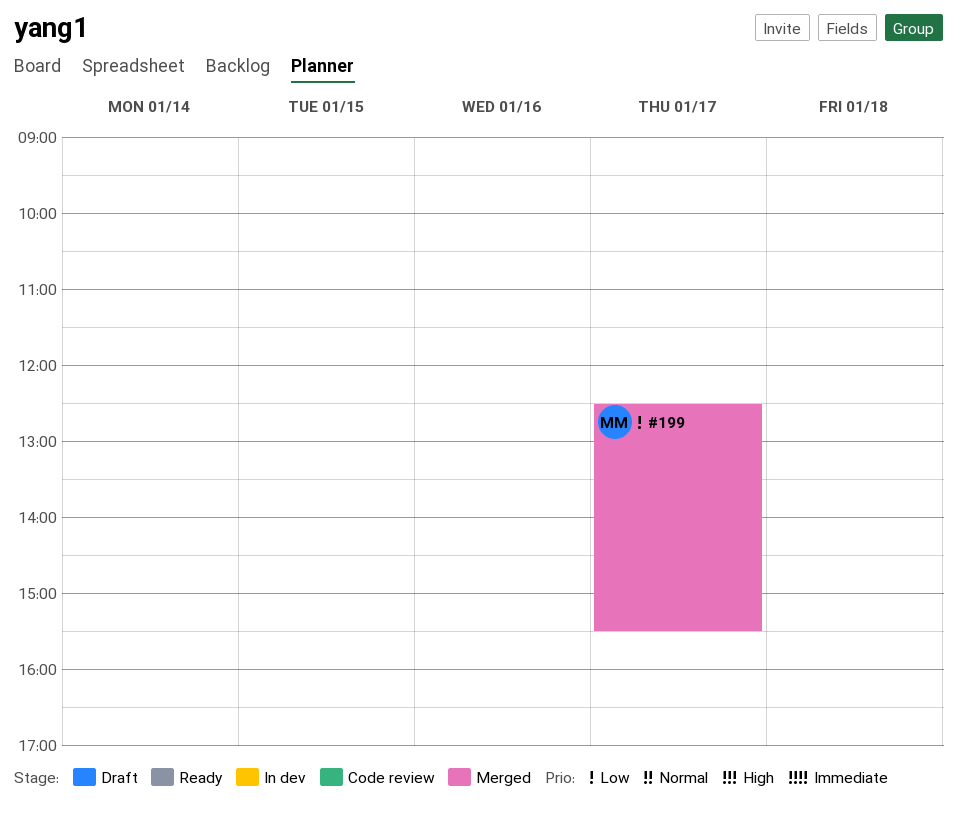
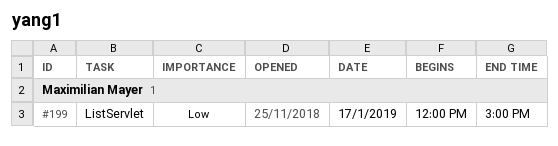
#199, begins: 12:30 -> 12:00
#199, ends: 15:30 -> 15:00

